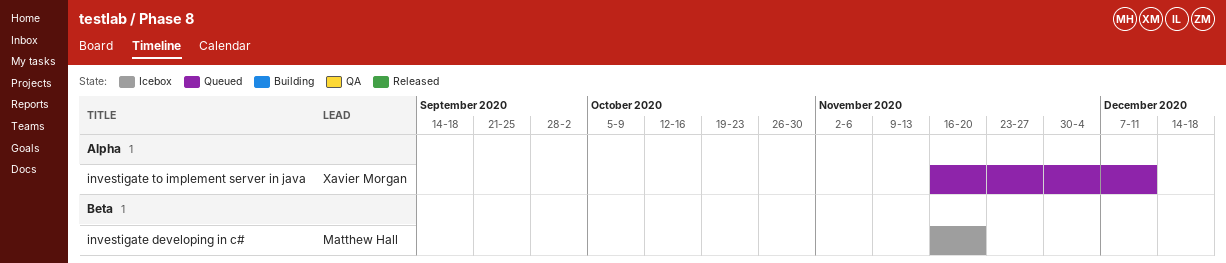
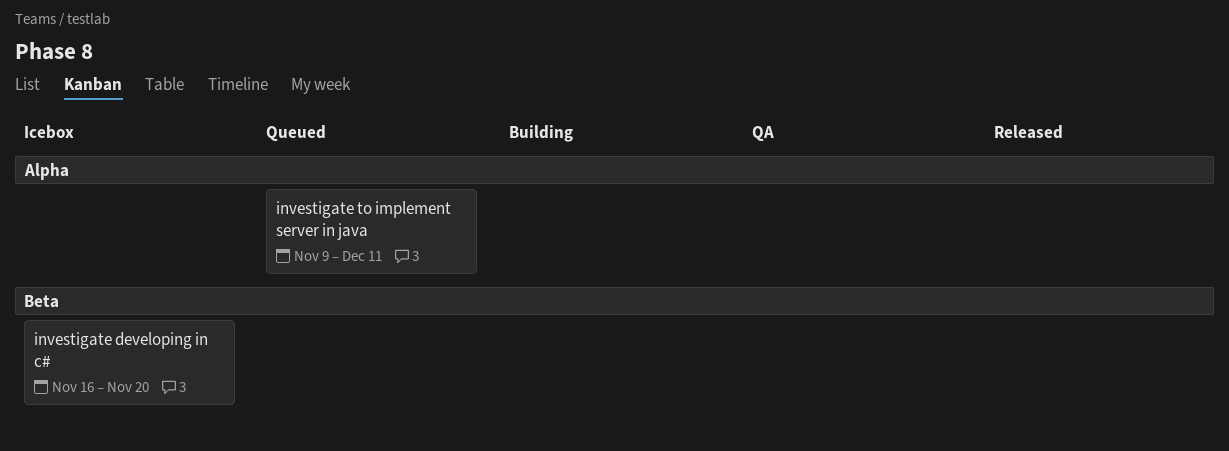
investigate to implement server in java, start: Nov 16 -> Nov 9

